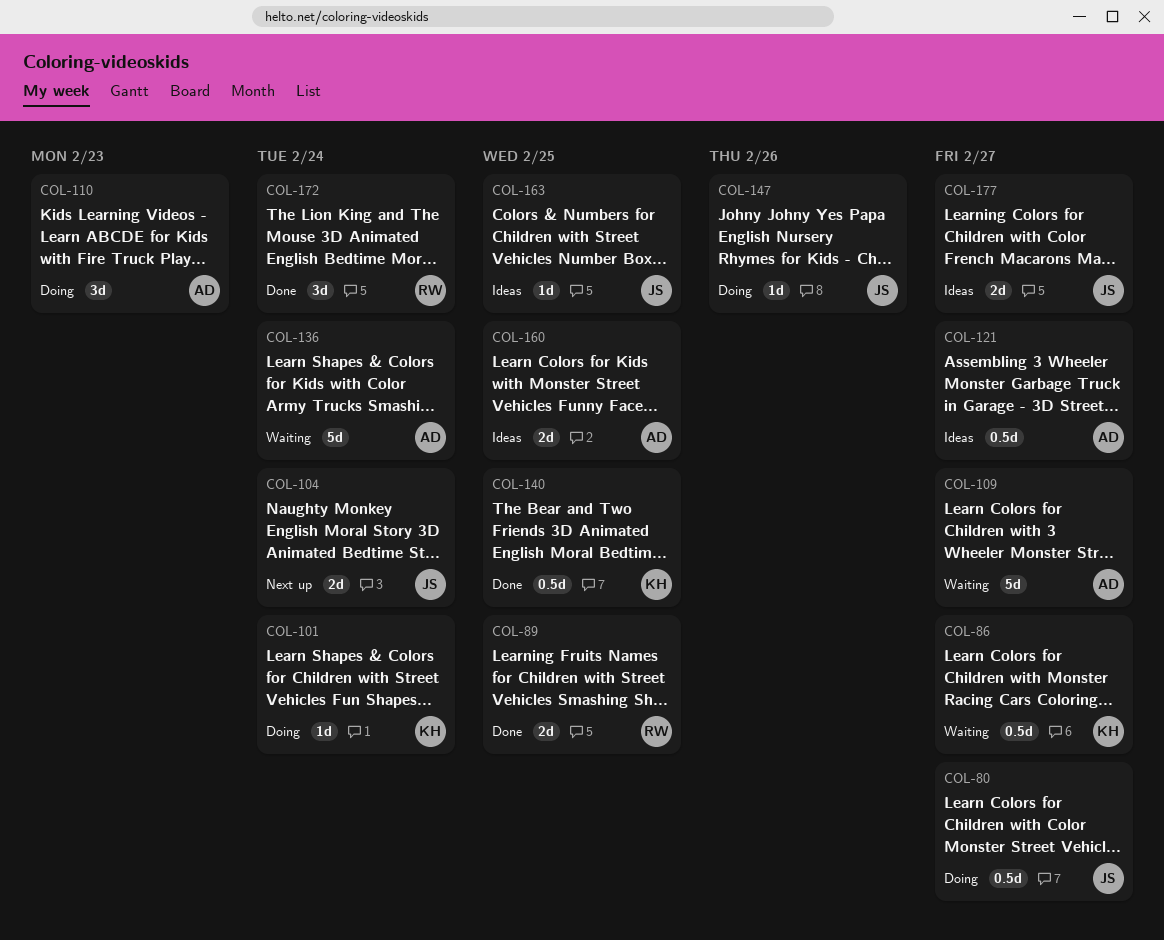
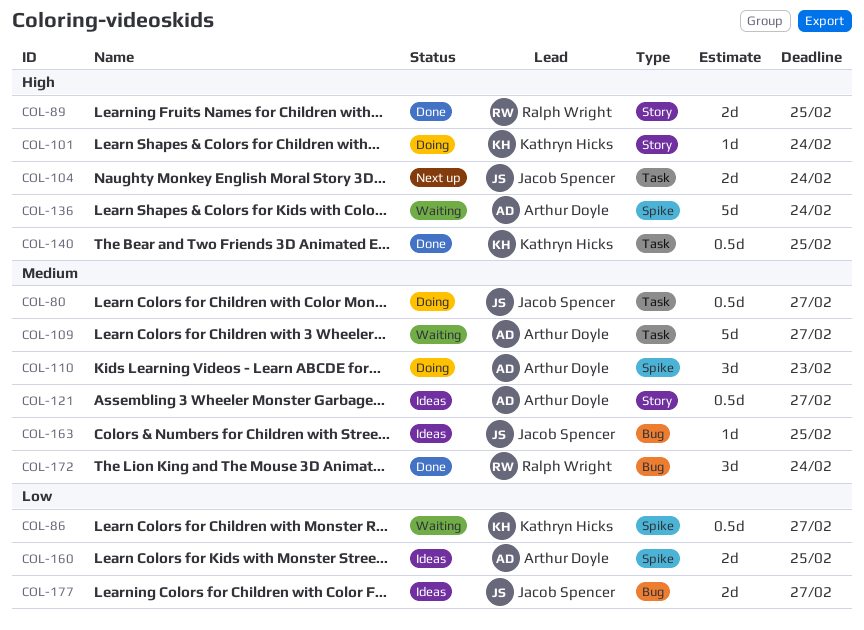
COL-147: present -> none

